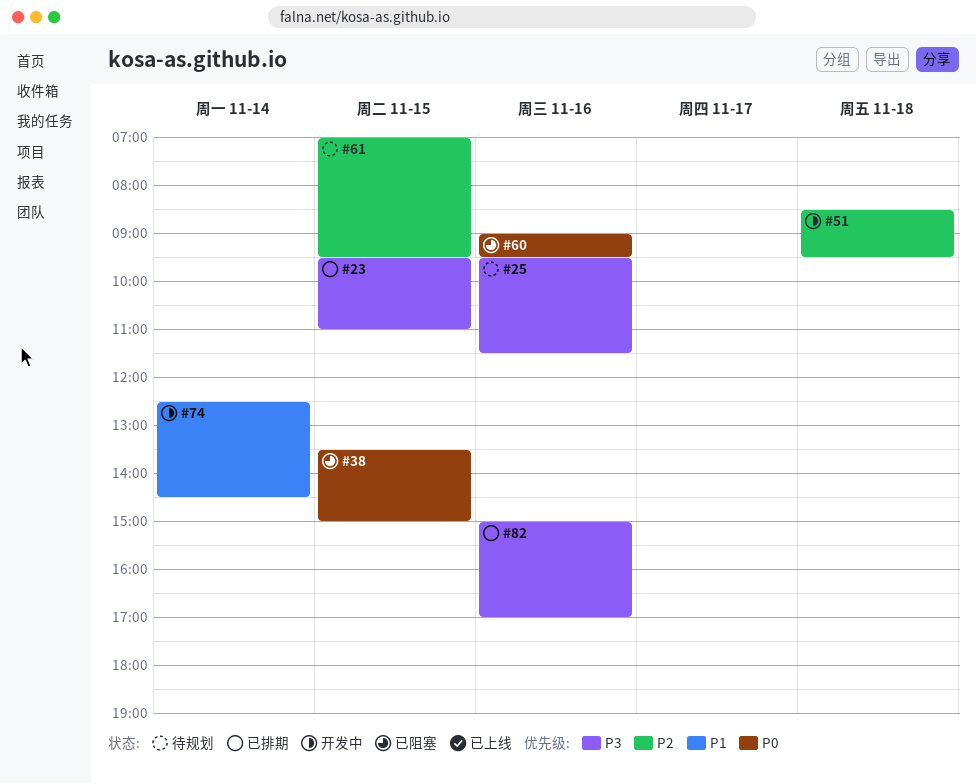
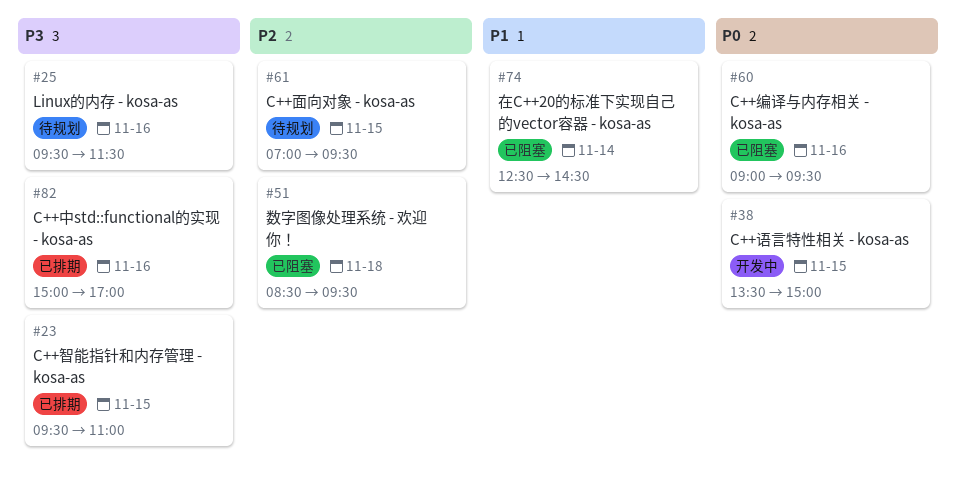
#38, status: 已阻塞 -> 开发中
#51, status: 开发中 -> 已阻塞
#74, status: 开发中 -> 已阻塞

